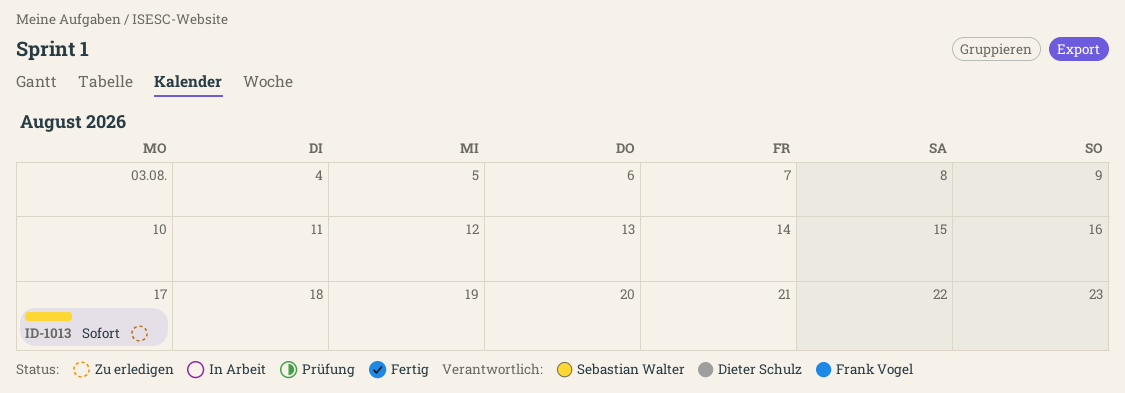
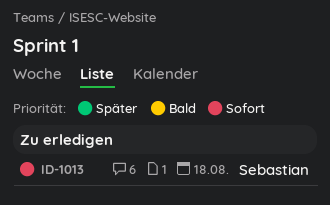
ID-1013, due: Aug 17 -> Aug 18

